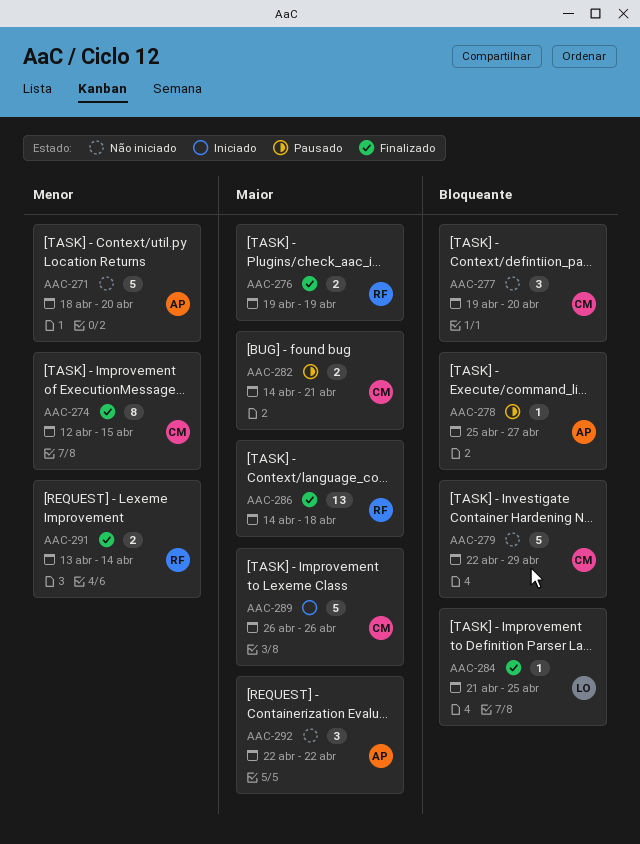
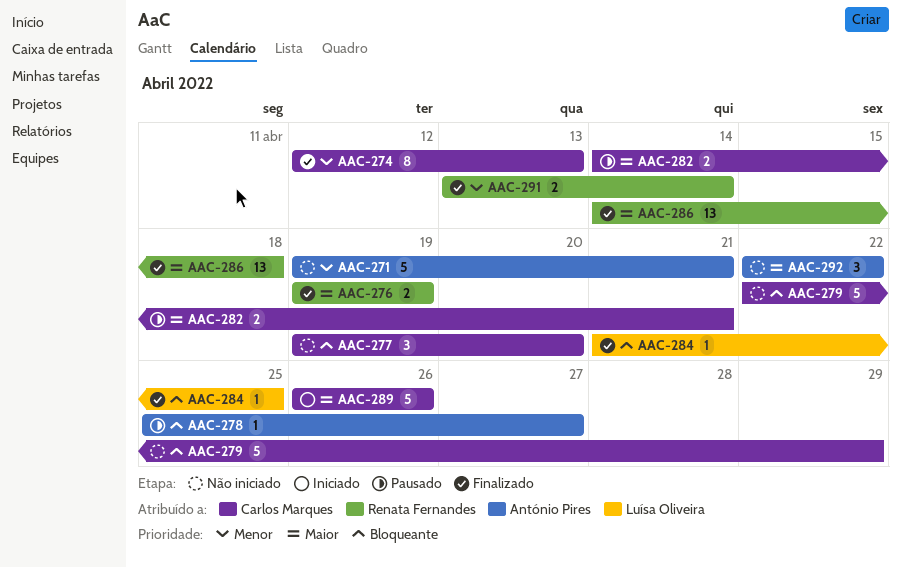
AAC-271, start: Apr 18 -> Apr 19
AAC-271, due: Apr 20 -> Apr 21
AAC-274, due: Apr 15 -> Apr 13

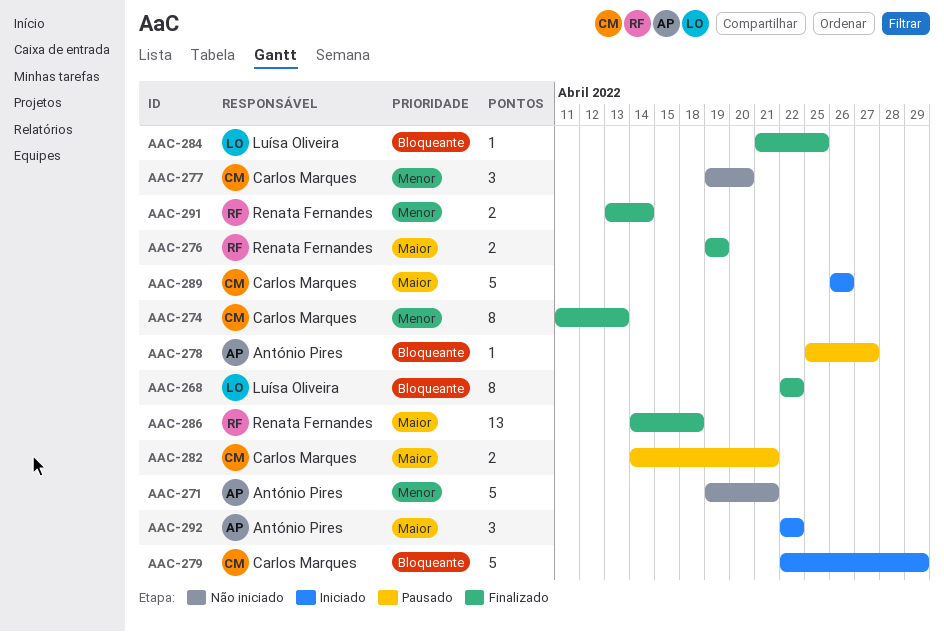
AAC-268: none -> present
AAC-274, start: Apr 12 -> Apr 11
AAC-277, priority: Bloqueante -> Menor
AAC-279, status: Não iniciado -> Iniciado
AAC-292, status: Não iniciado -> Iniciado

